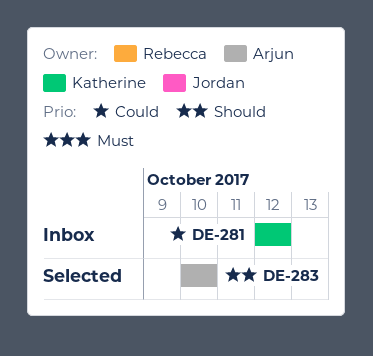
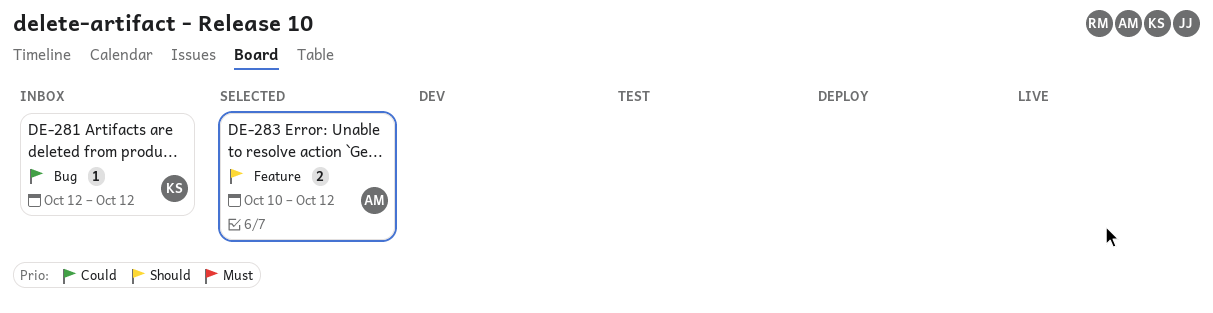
DE-283, due: Oct 10 -> Oct 12

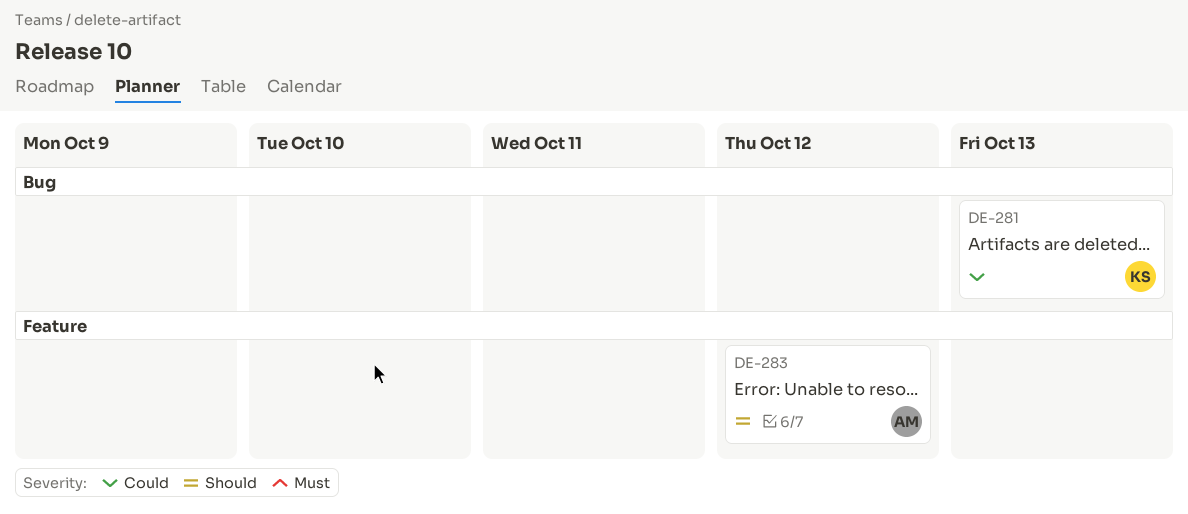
DE-281, due: Oct 12 -> Oct 13

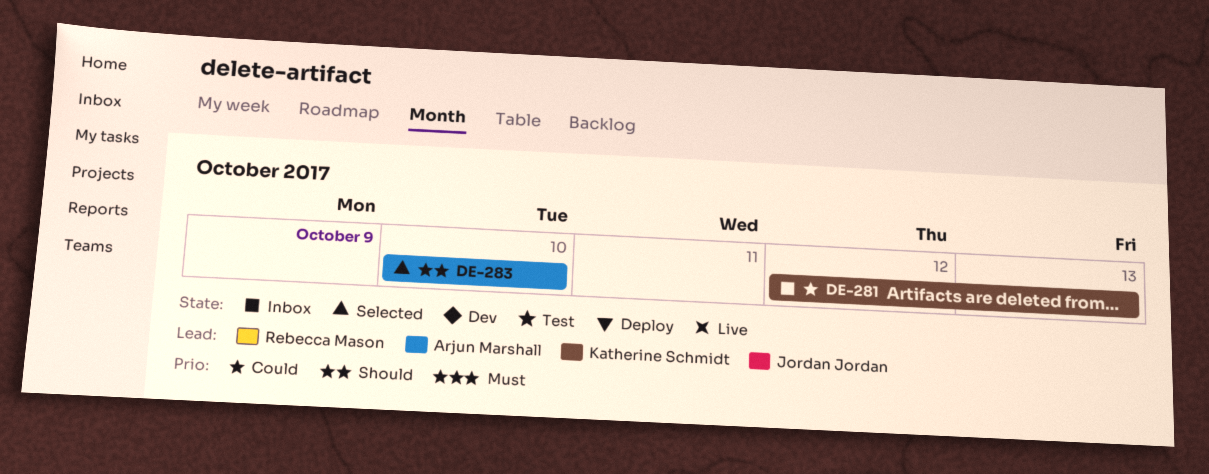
DE-283, due: Oct 12 -> Oct 10

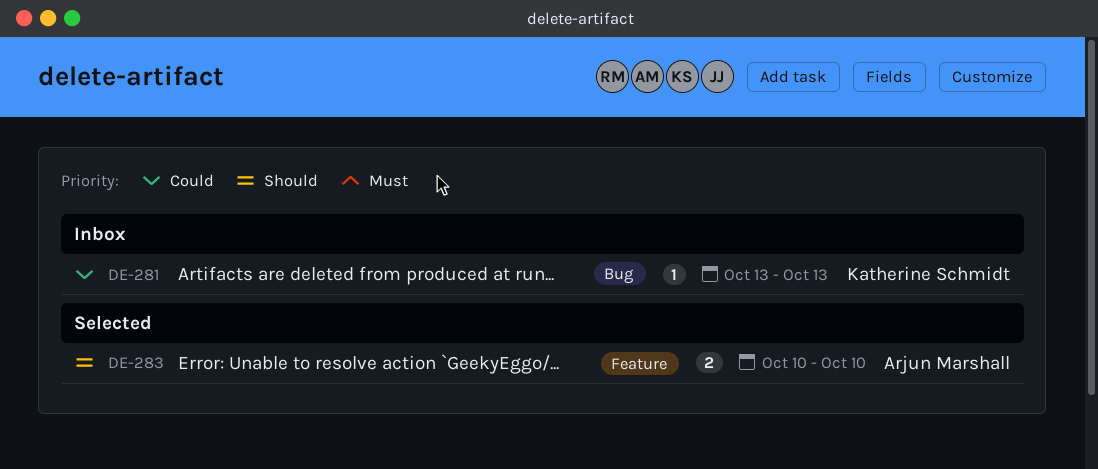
DE-281, start: Oct 12 -> Oct 13

